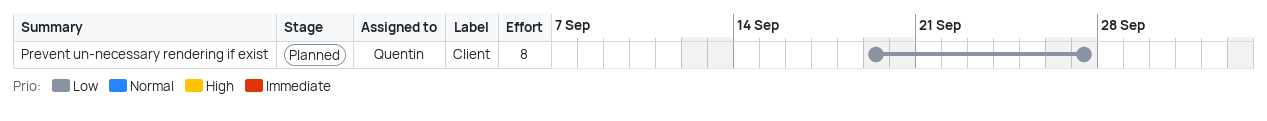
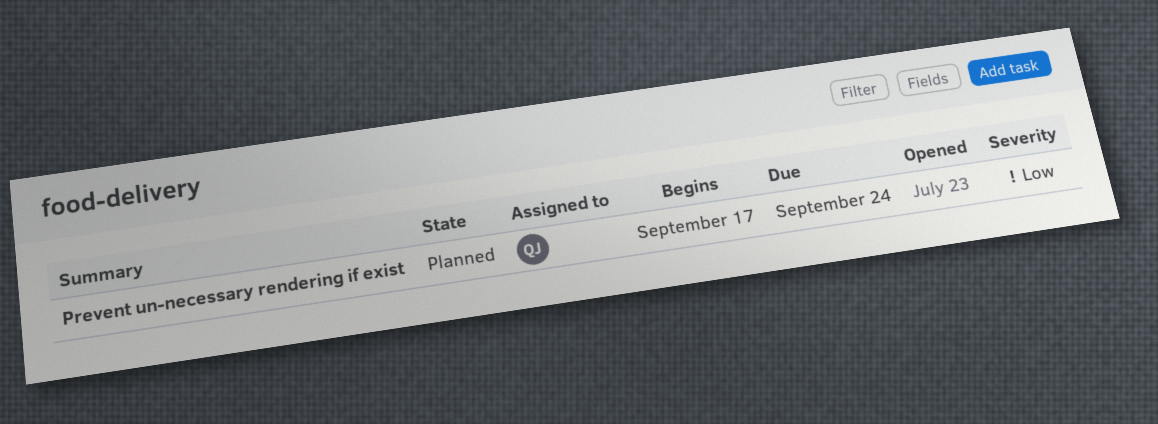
Prevent un-necessary rendering if exist, start: Sep 19 -> Sep 17
Prevent un-necessary rendering if exist, due: Sep 27 -> Sep 24

